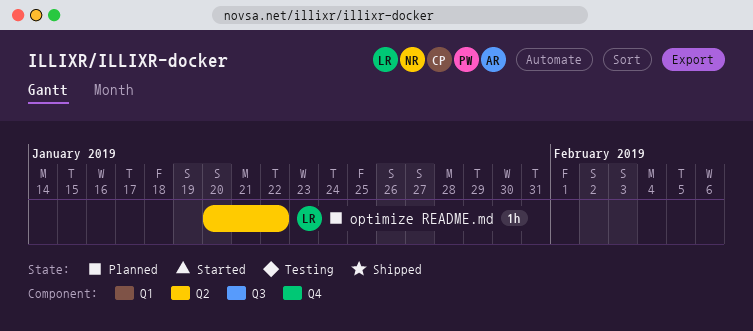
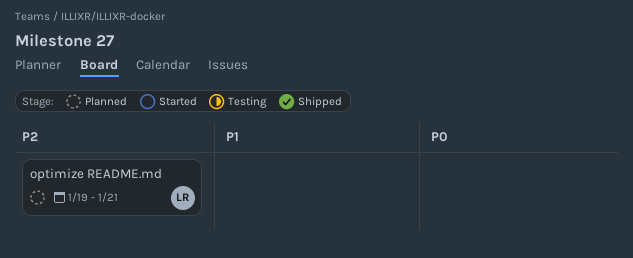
optimize README.md, start: Jan 20 -> Jan 19
optimize README.md, due: Jan 22 -> Jan 21

